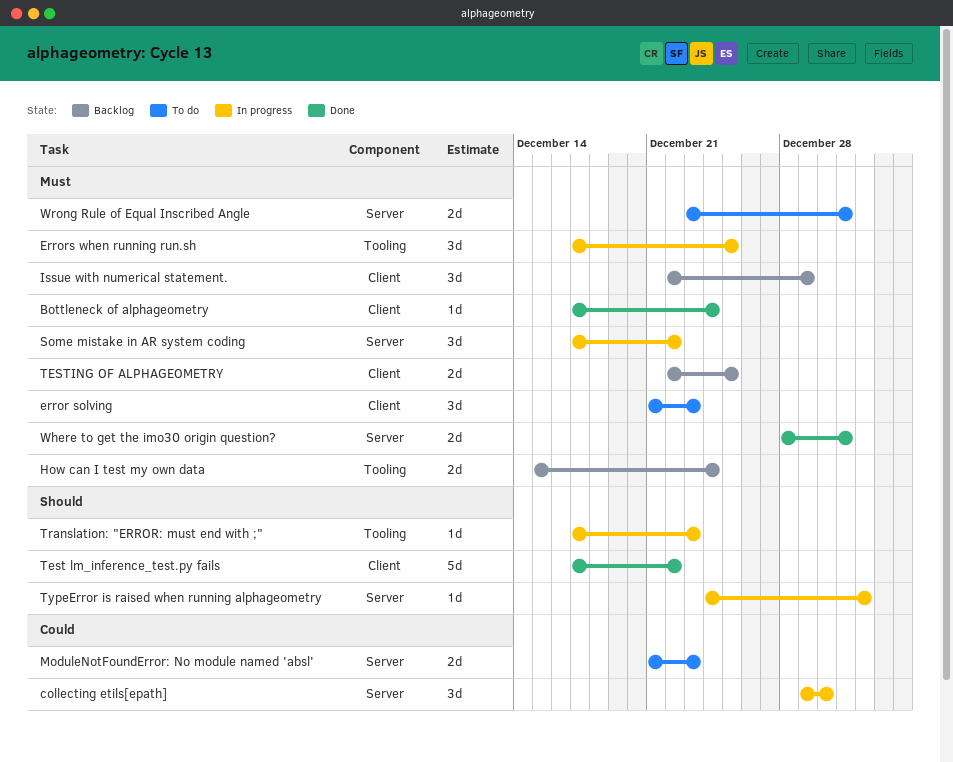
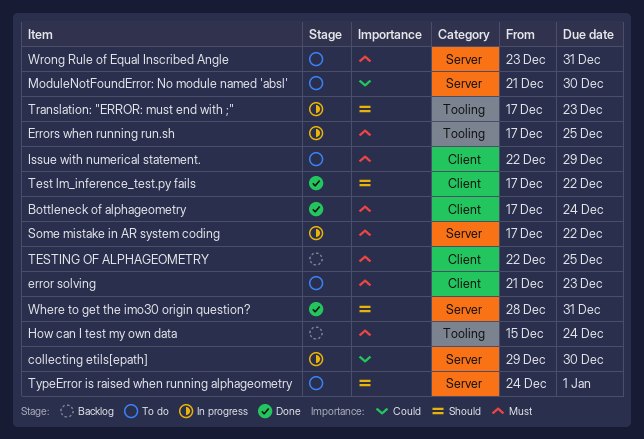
Issue with numerical statement., status: Backlog -> To do
ModuleNotFoundError: No module named 'absl', due: Dec 23 -> Dec 30
TypeError is raised when running alphageometry, status: In progress -> To do
Where to get the imo30 origin question?, priority: Must -> Should

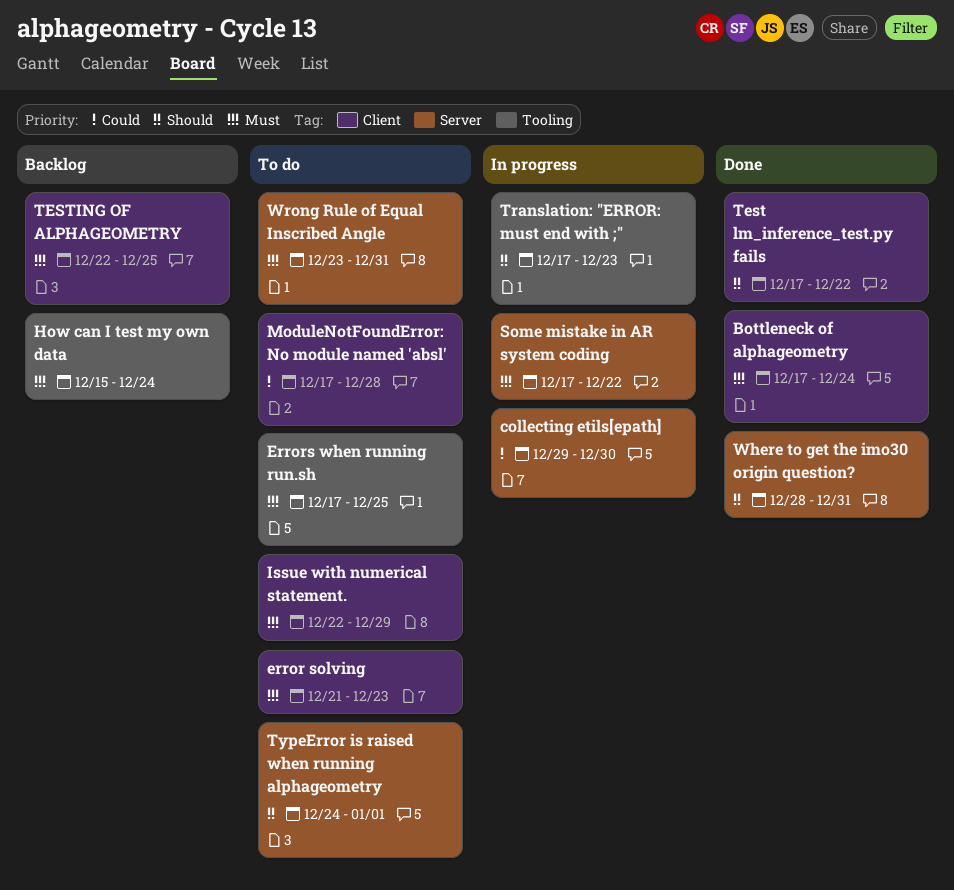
Errors when running run.sh, status: In progress -> To do
ModuleNotFoundError: No module named 'absl', label: Server -> Client
ModuleNotFoundError: No module named 'absl', start: Dec 21 -> Dec 17
ModuleNotFoundError: No module named 'absl', due: Dec 30 -> Dec 28

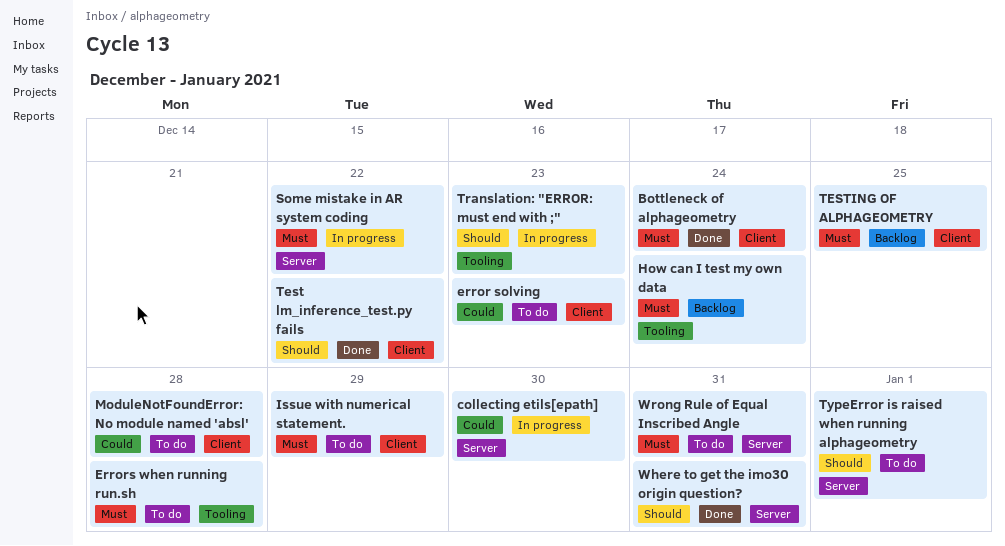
error solving, priority: Must -> Could
Errors when running run.sh, due: Dec 25 -> Dec 28

